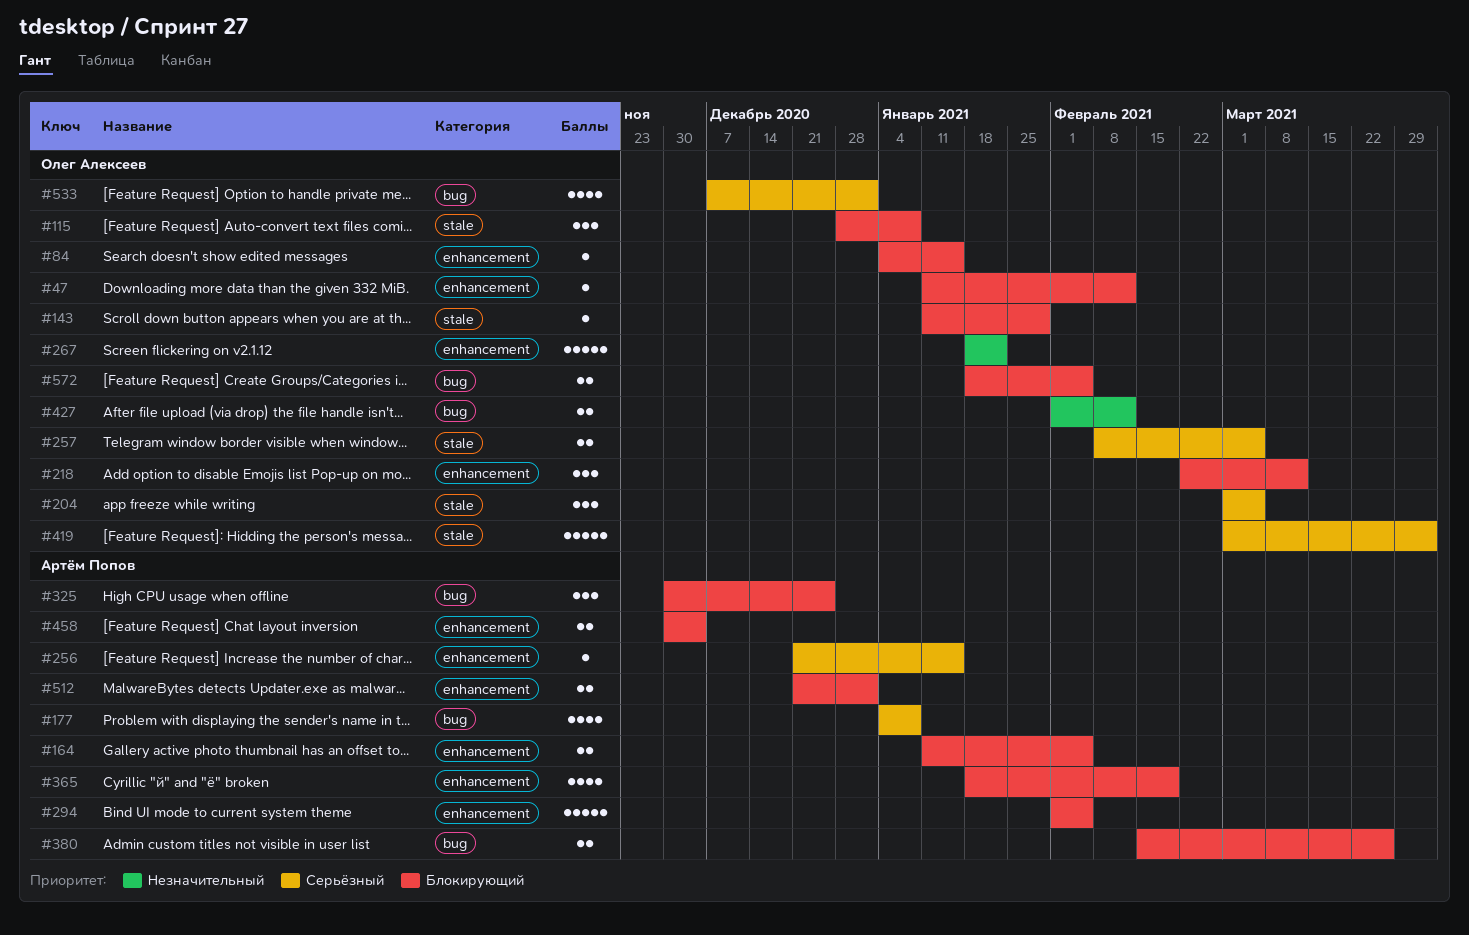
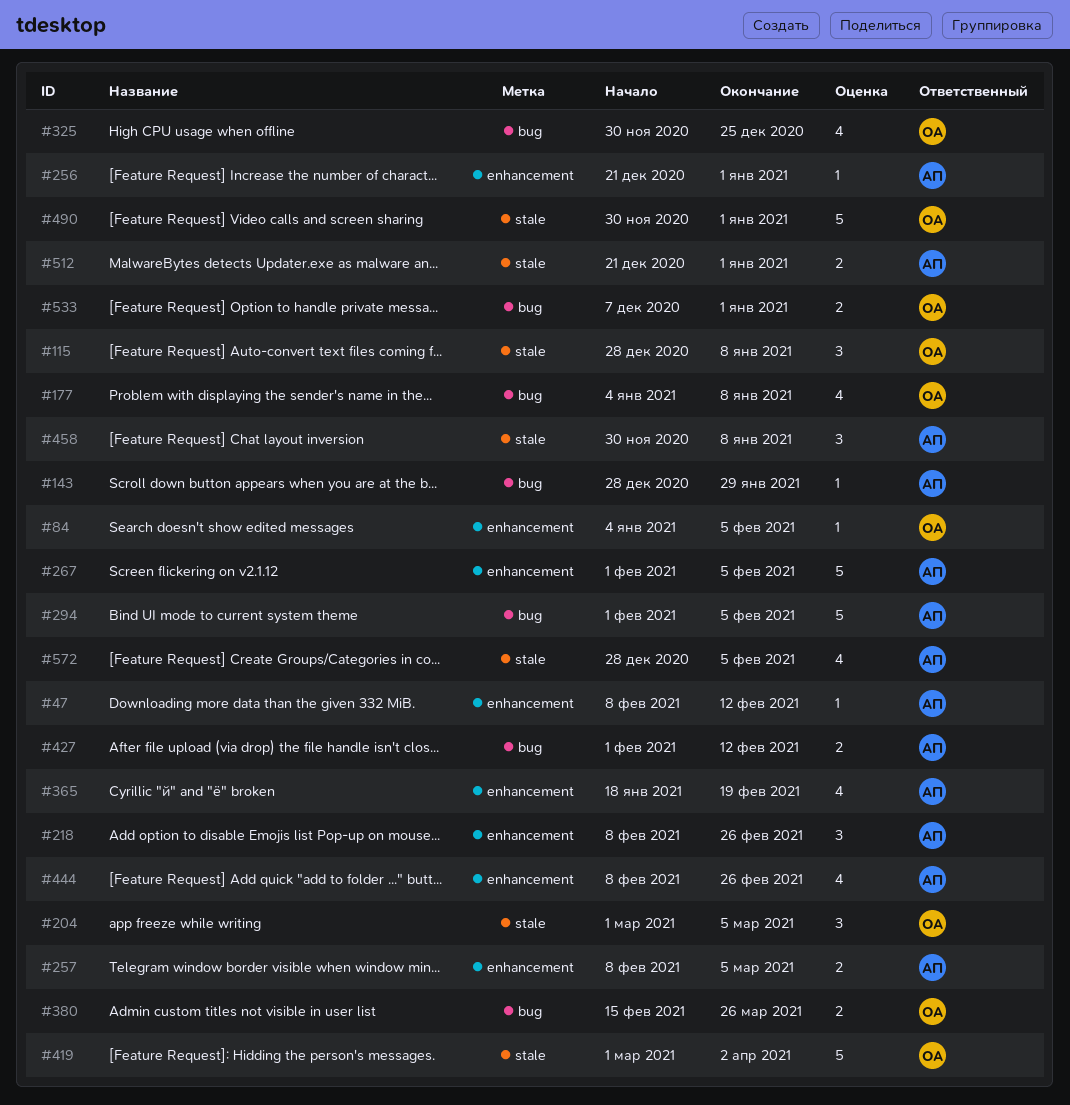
#47, owner: Олег Алексеев -> Артём Попов
#47, start: Jan 11 -> Feb 8
#84, due: Jan 15 -> Feb 5
#143, owner: Олег Алексеев -> Артём Попов
#143, label: stale -> bug
#143, start: Jan 11 -> Dec 28
#164: present -> none
#177, owner: Артём Попов -> Олег Алексеев
#218, owner: Олег Алексеев -> Артём Попов
#218, start: Feb 22 -> Feb 8
#218, due: Mar 12 -> Feb 26
#256, due: Jan 15 -> Jan 1
#257, owner: Олег Алексеев -> Артём Попов
#257, label: stale -> enhancement
#267, owner: Олег Алексеев -> Артём Попов
#267, start: Jan 18 -> Feb 1
#267, due: Jan 22 -> Feb 5
#294, label: enhancement -> bug
#325, owner: Артём Попов -> Олег Алексеев
#325, estimate: 3 -> 4
#380, owner: Артём Попов -> Олег Алексеев
#427, owner: Олег Алексеев -> Артём Попов
#444: none -> present
#458, label: enhancement -> stale
#458, estimate: 2 -> 3
#458, due: Dec 4 -> Jan 8
#490: none -> present
#512, label: enhancement -> stale
#533, estimate: 4 -> 2
#572, owner: Олег Алексеев -> Артём Попов
#572, label: bug -> stale
#572, estimate: 2 -> 4
#572, start: Jan 18 -> Dec 28

